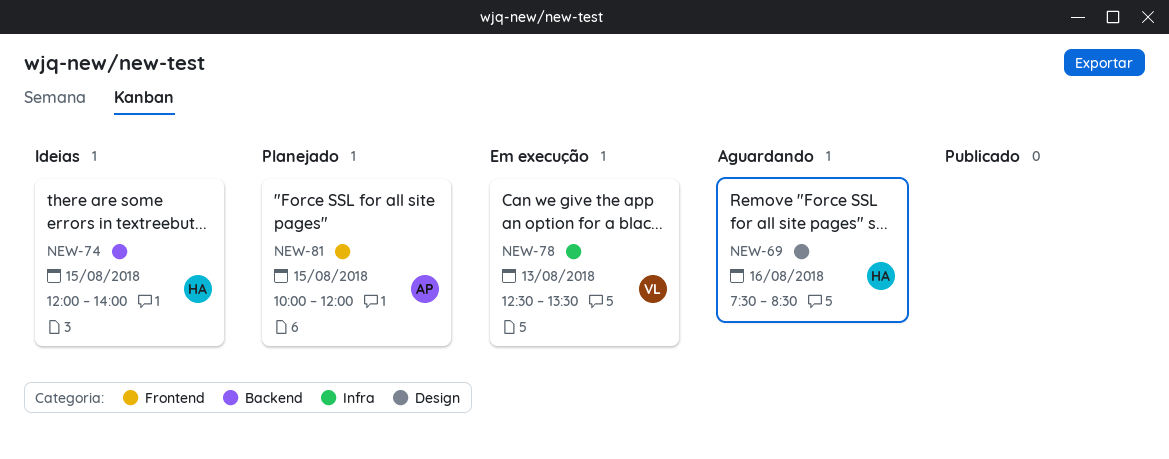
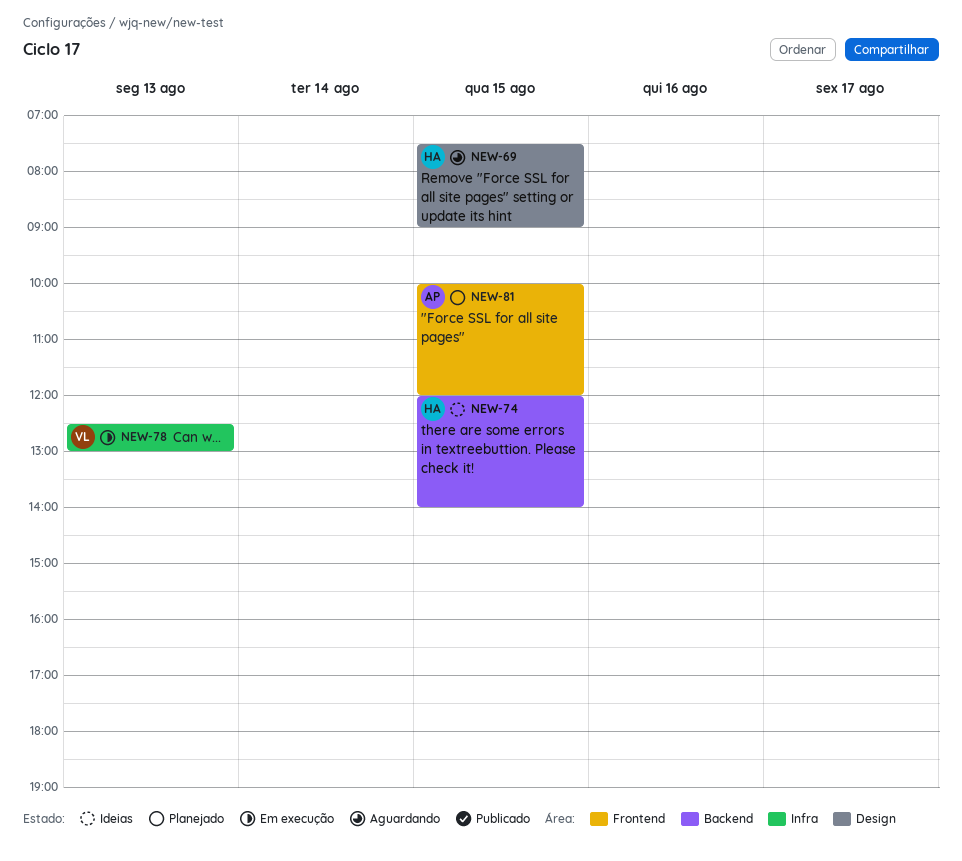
NEW-69, day: Aug 16 -> Aug 15
NEW-69, ends: 08:30 -> 09:00
NEW-78, ends: 13:30 -> 13:00

